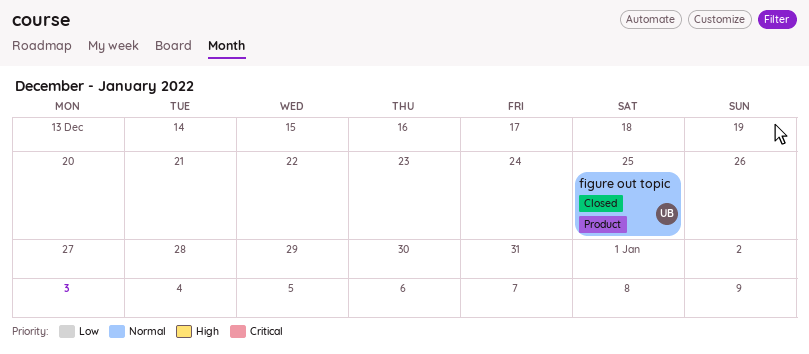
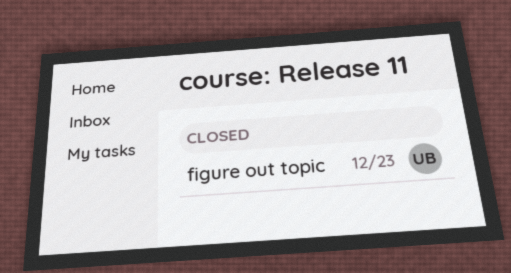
figure out topic, due: Dec 25 -> Dec 23

